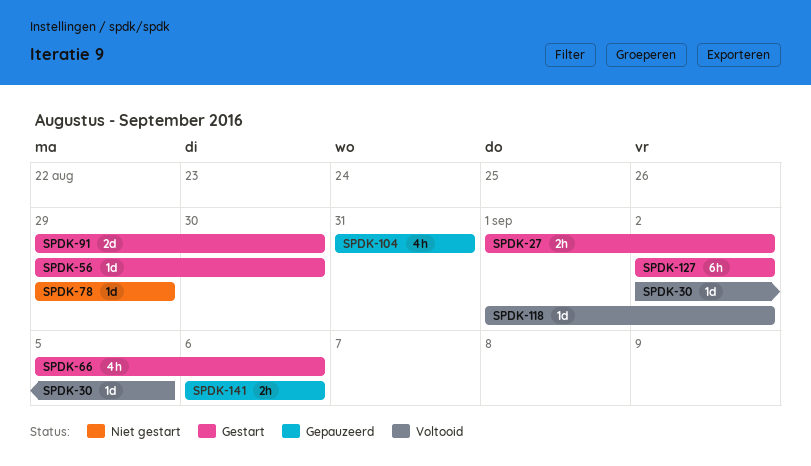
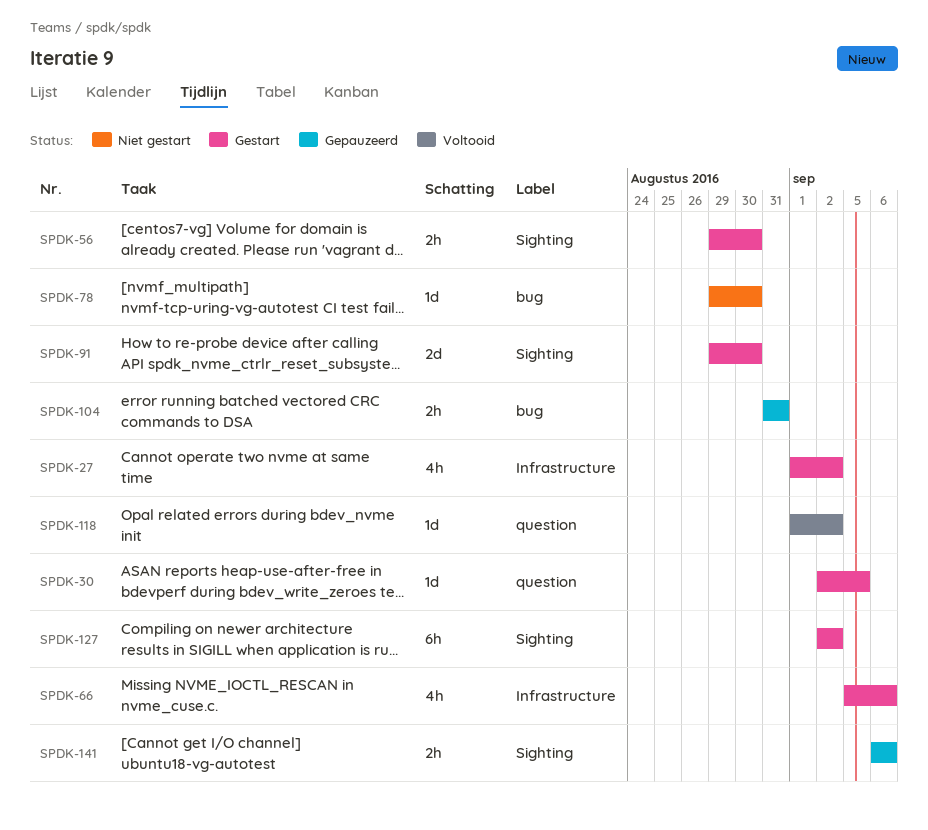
SPDK-27, estimate: 2h -> 4h
SPDK-30, status: Voltooid -> Gestart
SPDK-56, estimate: 1d -> 2h
SPDK-78, due: Aug 29 -> Aug 30
SPDK-104, estimate: 4h -> 2h

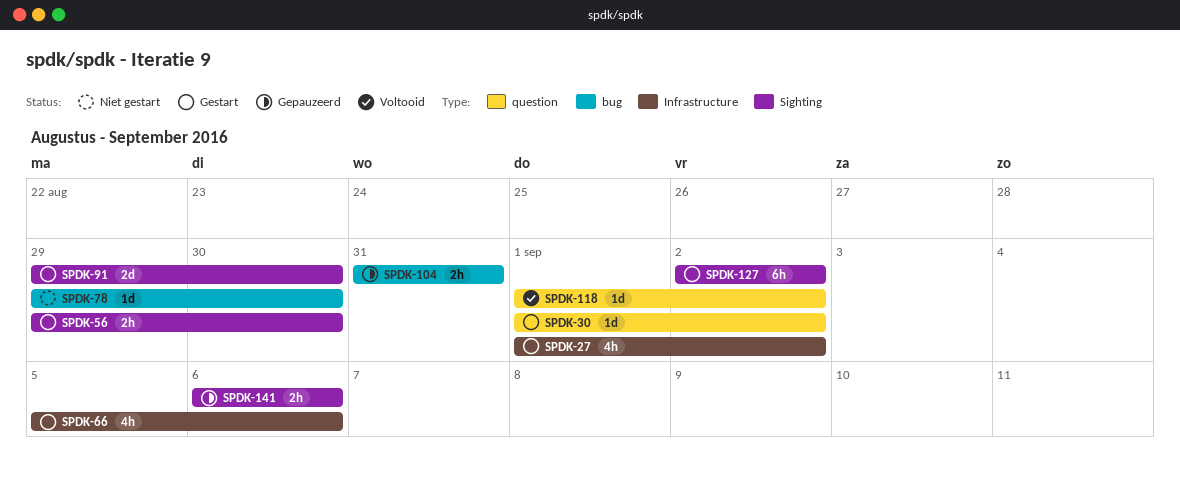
SPDK-30, start: Sep 2 -> Sep 1
SPDK-30, due: Sep 5 -> Sep 2

